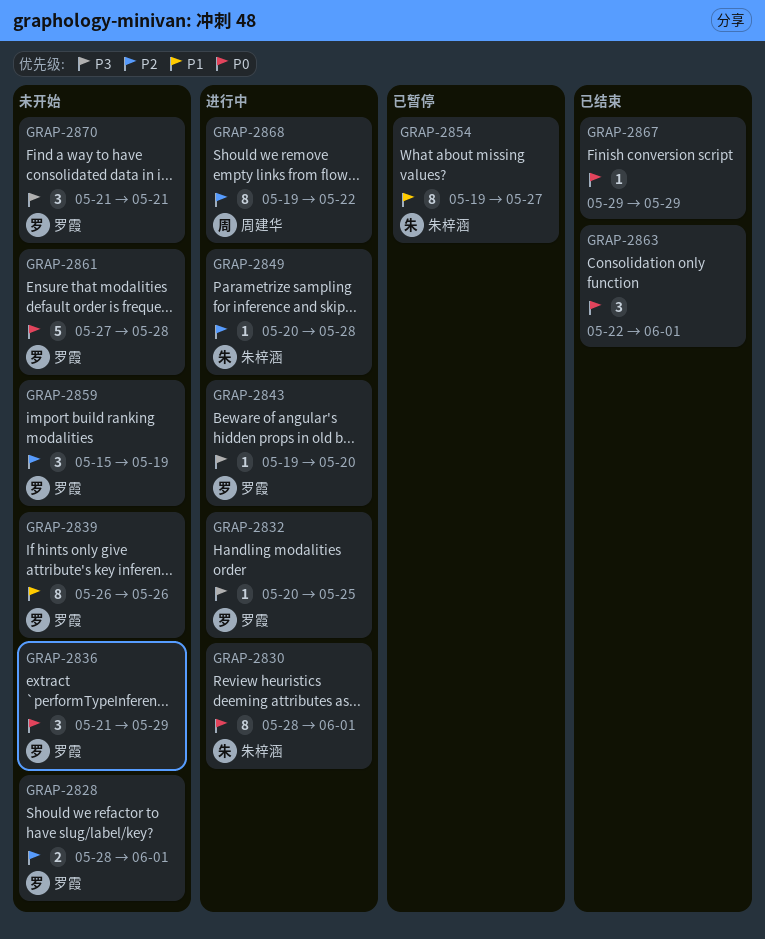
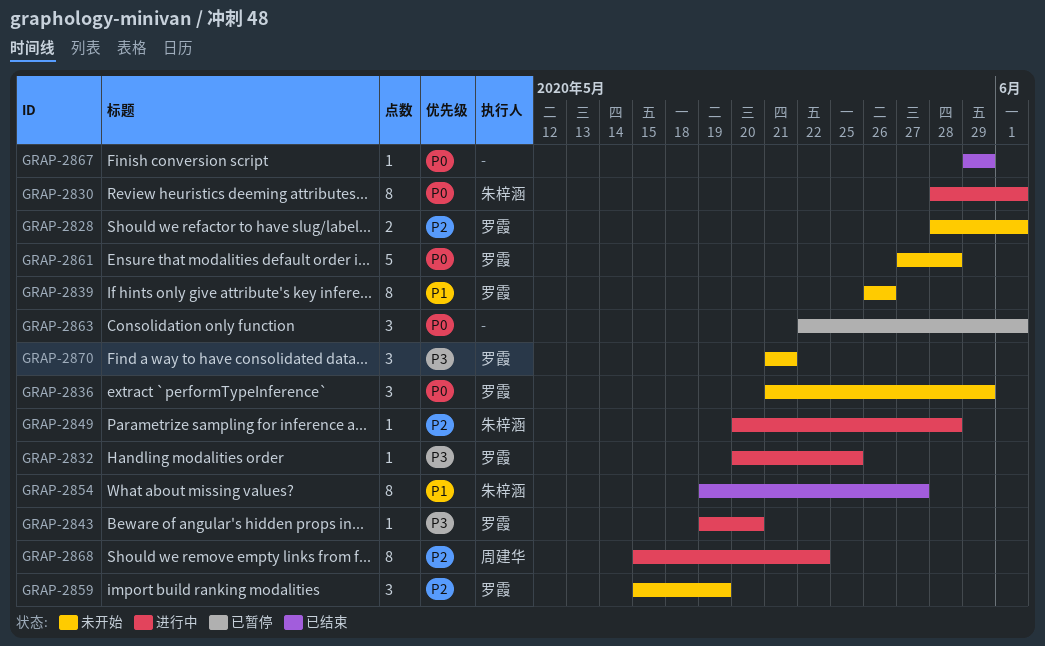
GRAP-2854, status: 已暂停 -> 已结束
GRAP-2863, status: 已结束 -> 已暂停
GRAP-2868, start: May 19 -> May 15

